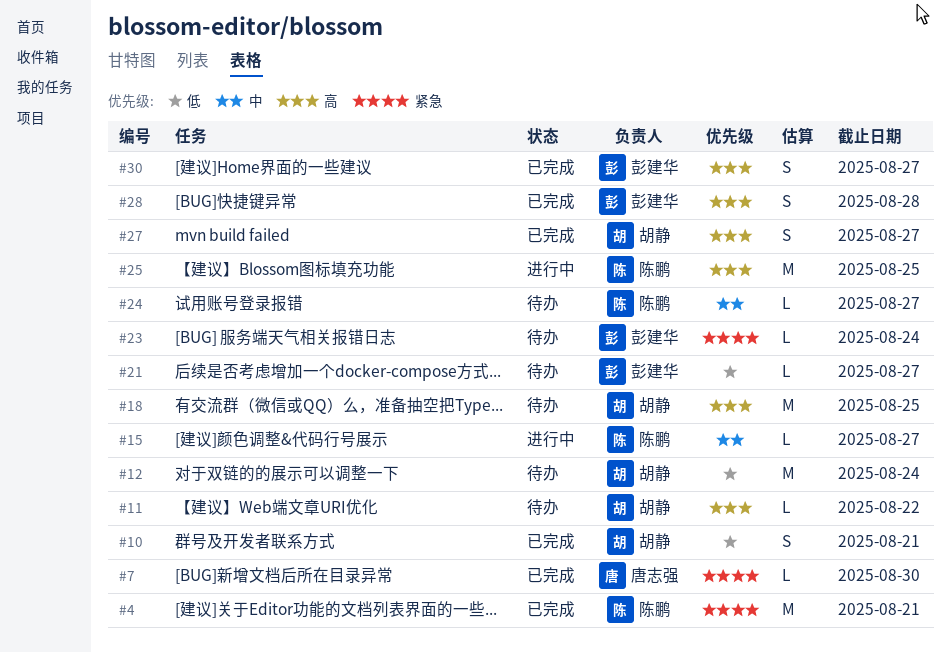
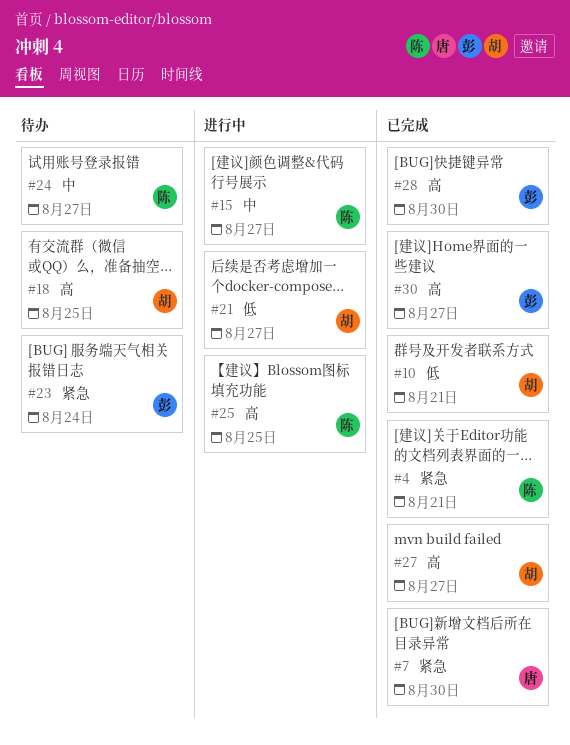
#11: present -> none
#12: present -> none
#21, status: 待办 -> 进行中
#21, owner: 彭建华 -> 胡静
#28, due: Aug 28 -> Aug 30

